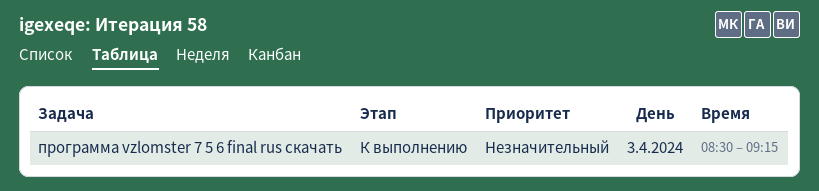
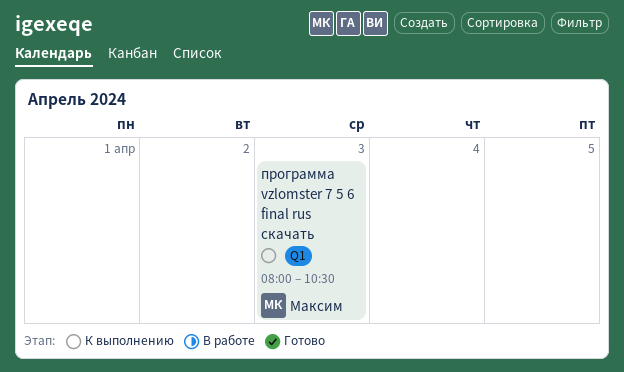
программа vzlomster 7 5 6 final rus скачать, begins: 08:30 -> 08:00
программа vzlomster 7 5 6 final rus скачать, ends: 09:15 -> 10:30

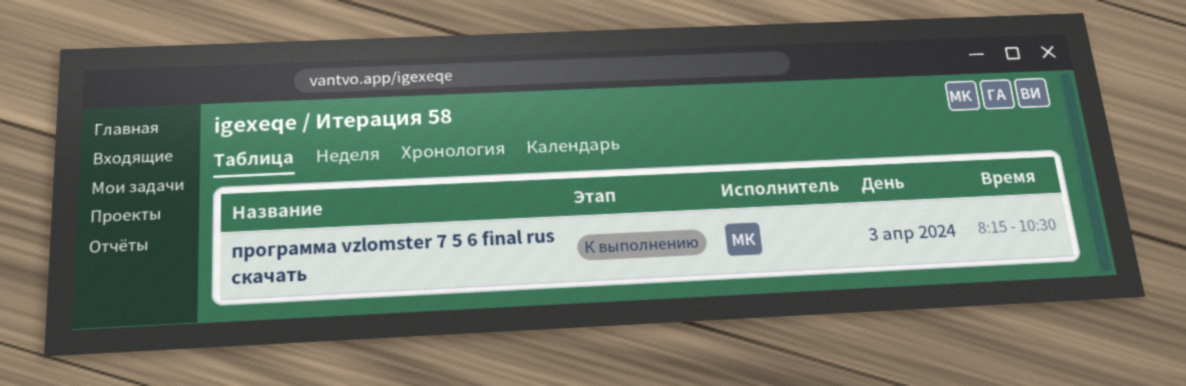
программа vzlomster 7 5 6 final rus скачать, begins: 08:00 -> 08:15

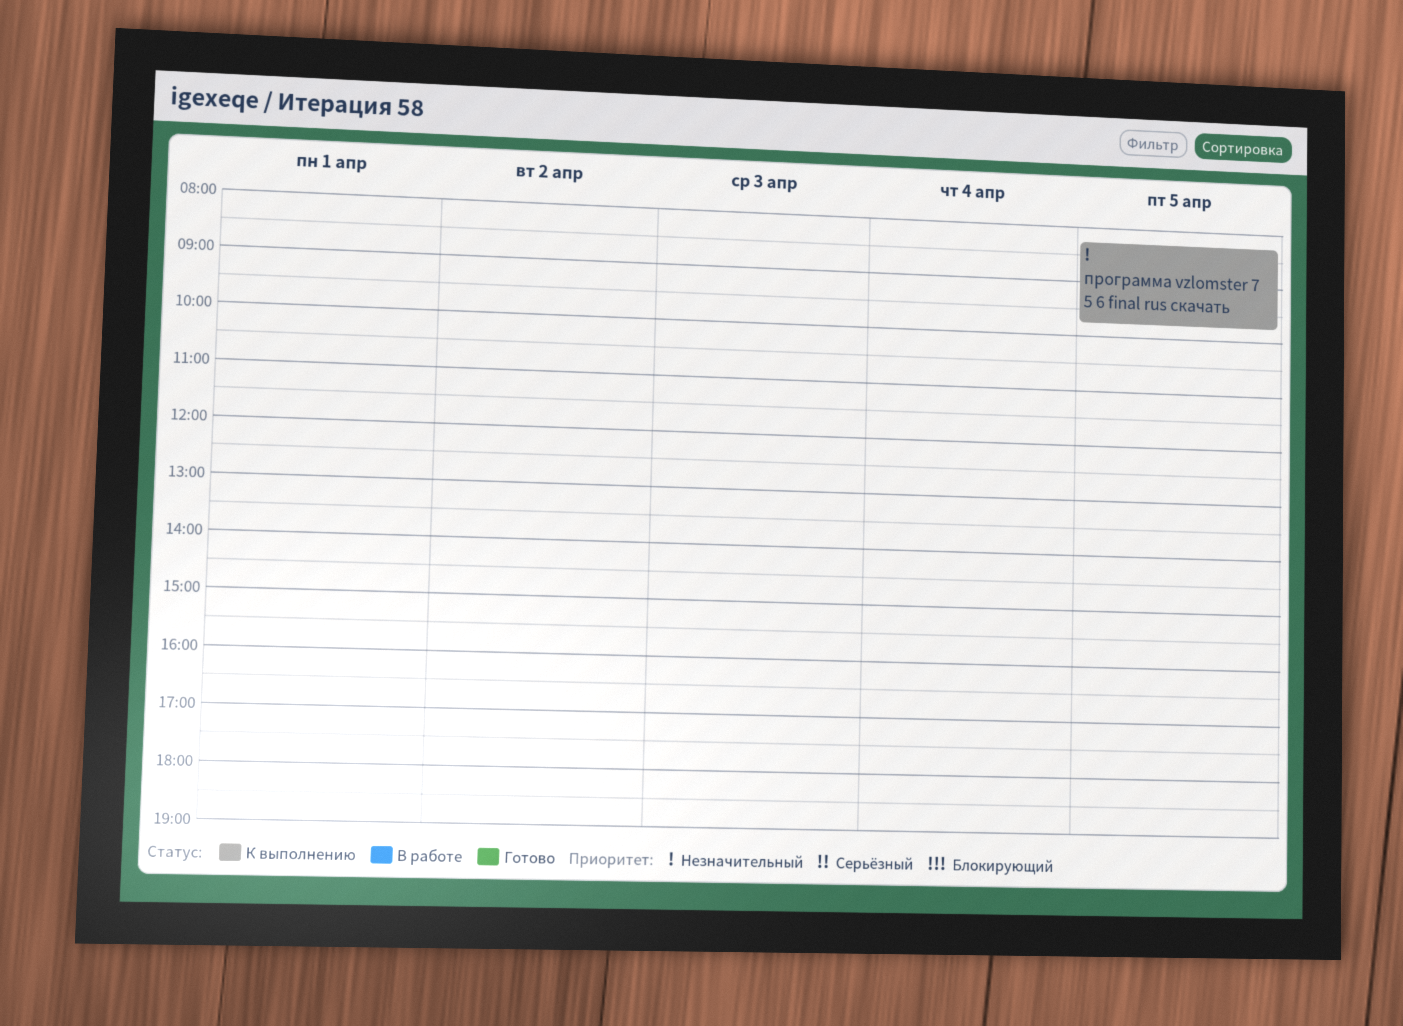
программа vzlomster 7 5 6 final rus скачать, day: Apr 3 -> Apr 5
программа vzlomster 7 5 6 final rus скачать, ends: 10:30 -> 09:45

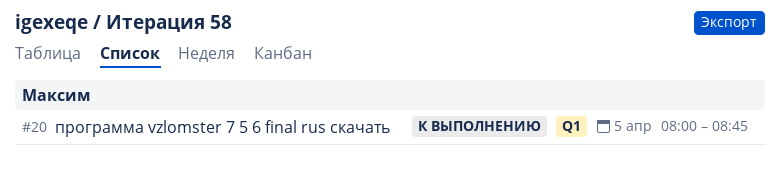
программа vzlomster 7 5 6 final rus скачать, begins: 08:15 -> 08:00
программа vzlomster 7 5 6 final rus скачать, ends: 09:45 -> 08:45

